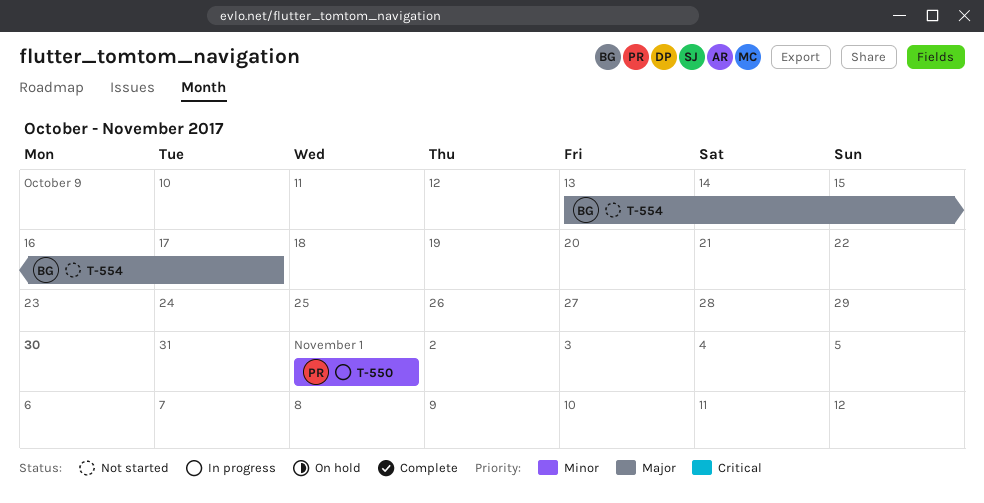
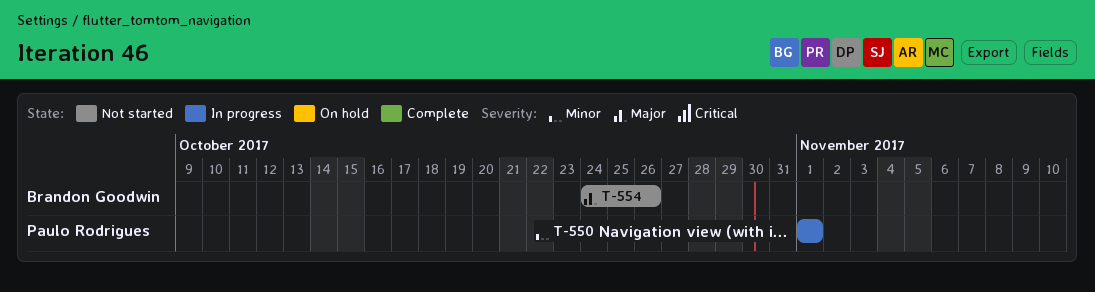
T-554, start: Oct 13 -> Oct 24
T-554, due: Oct 17 -> Oct 26

